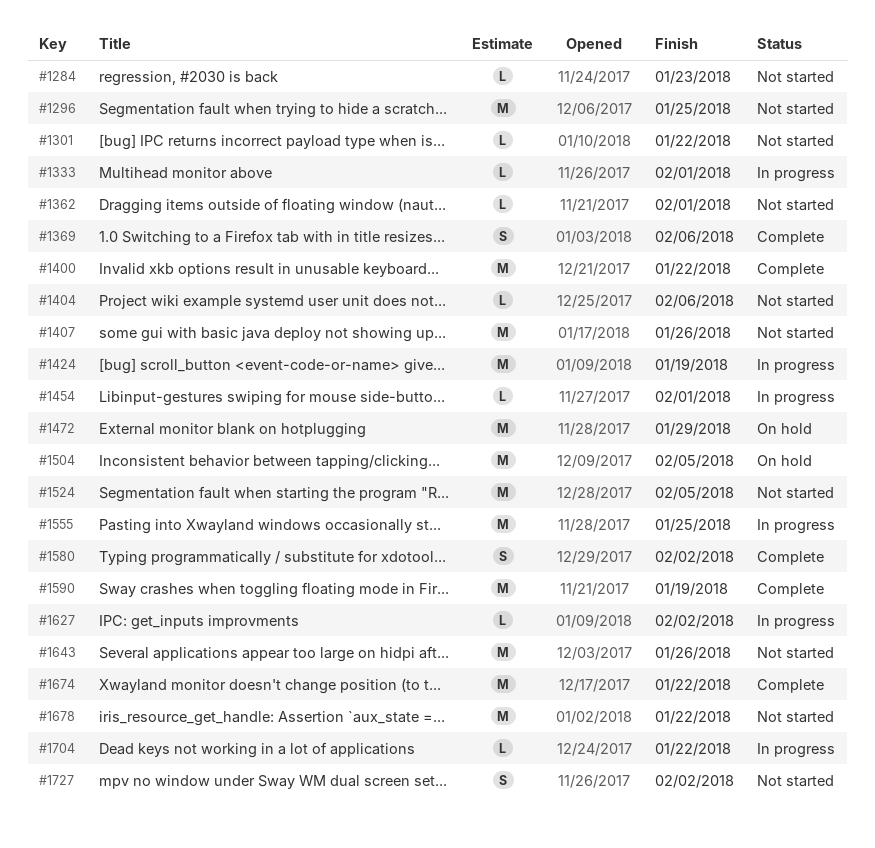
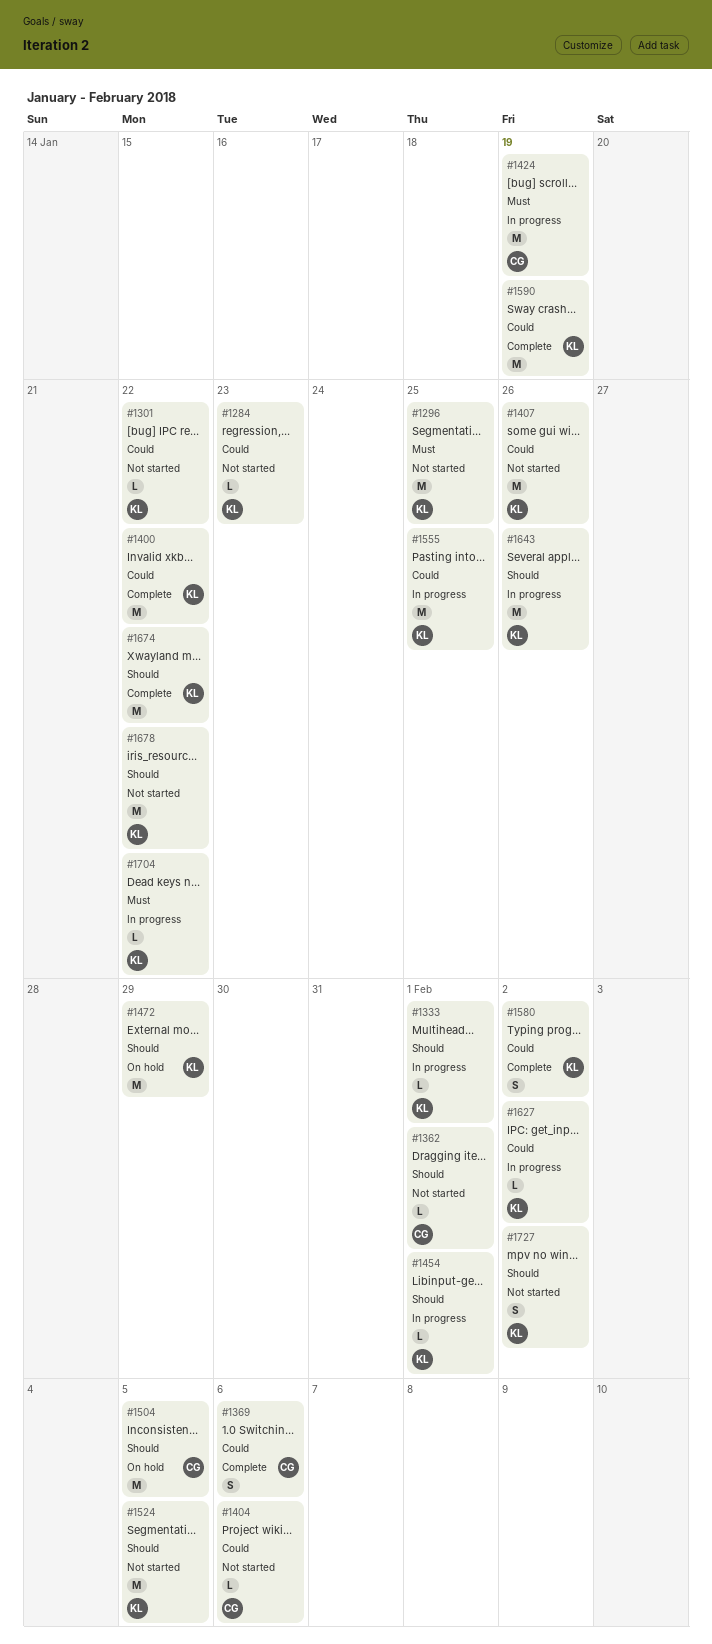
#1643, status: Not started -> In progress

